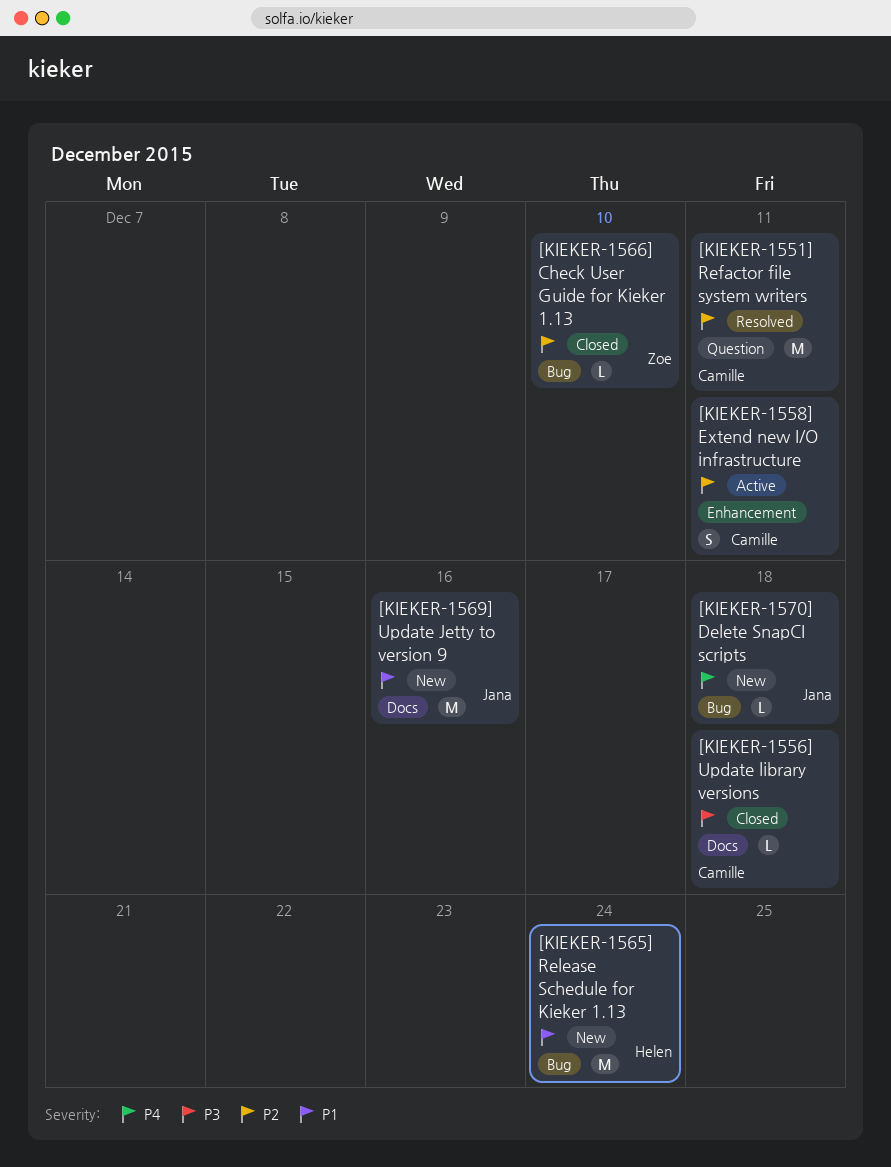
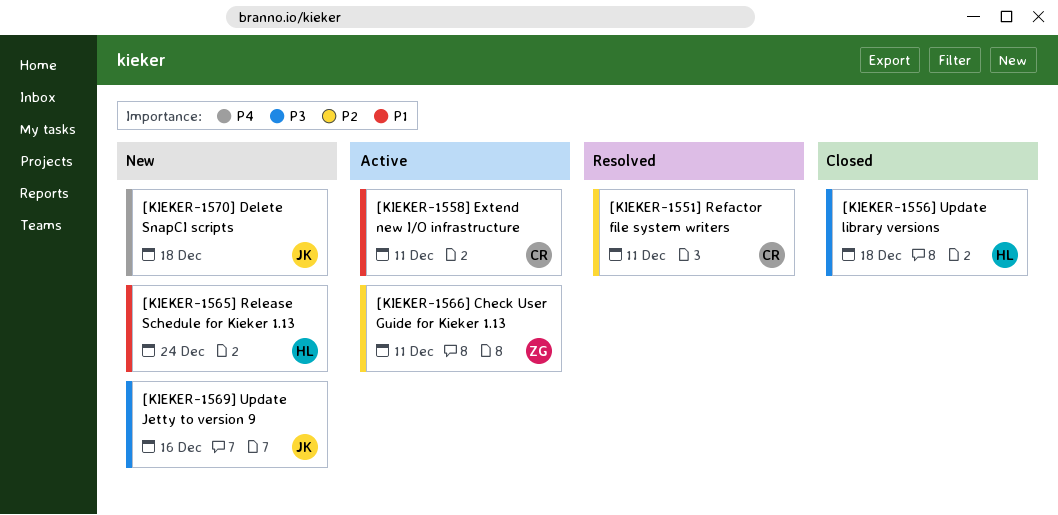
[KIEKER-1556] Update library versions, owner: Camille -> Helen
[KIEKER-1558] Extend new I/O infrastructure, priority: P2 -> P1
[KIEKER-1566] Check User Guide for Kieker 1.13, status: Closed -> Active
[KIEKER-1566] Check User Guide for Kieker 1.13, due: Dec 10 -> Dec 11
[KIEKER-1569] Update Jetty to version 9, priority: P1 -> P3

